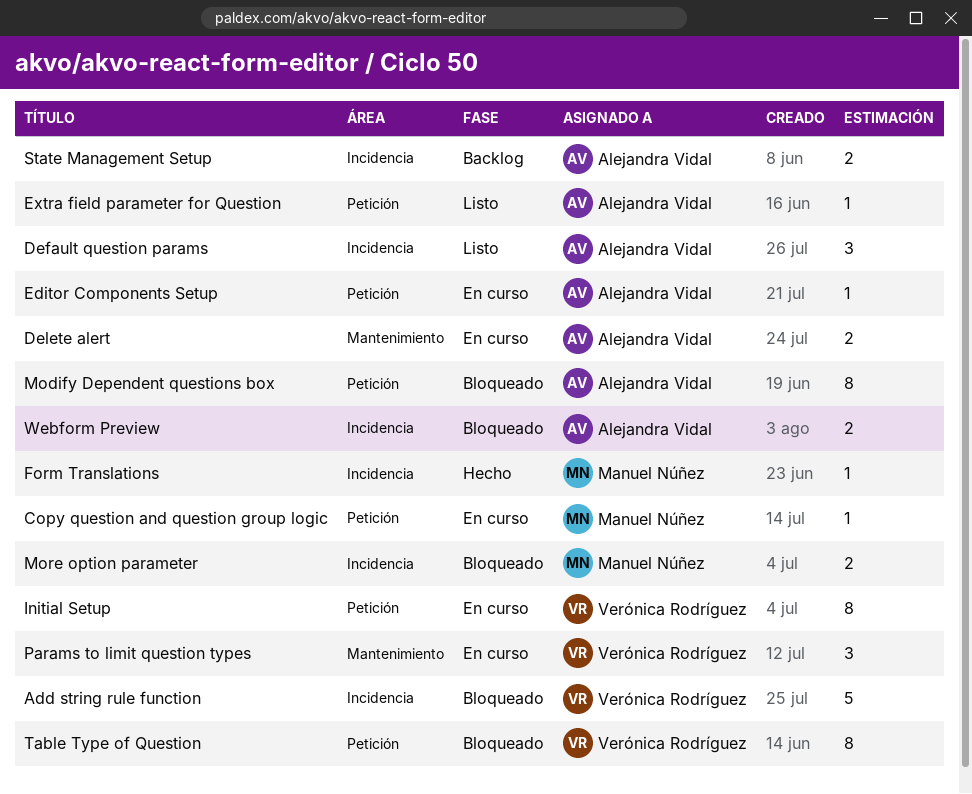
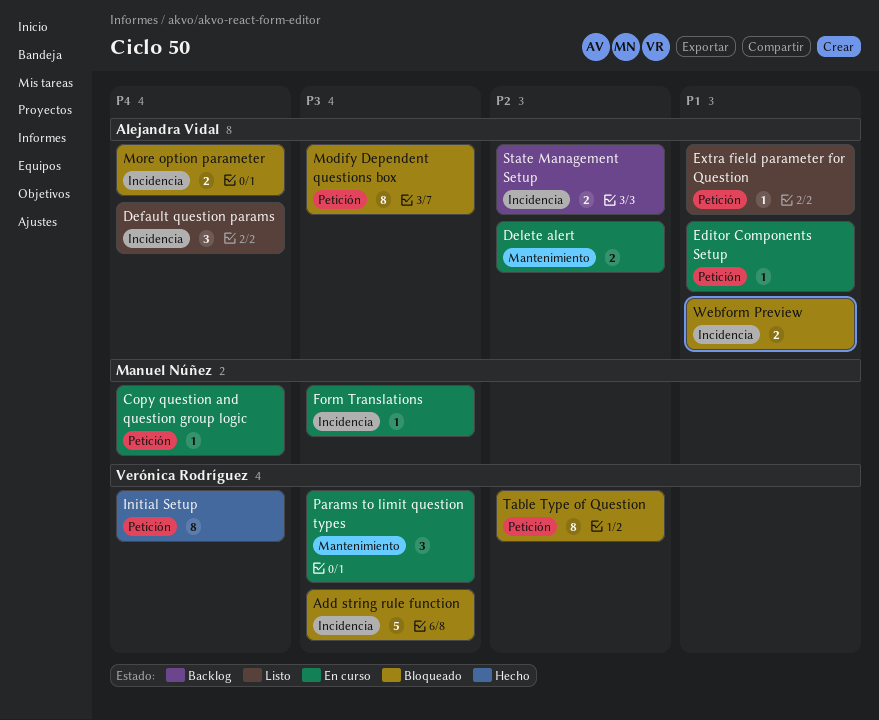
Form Translations, status: Hecho -> En curso
Initial Setup, status: En curso -> Hecho
More option parameter, owner: Manuel Núñez -> Alejandra Vidal

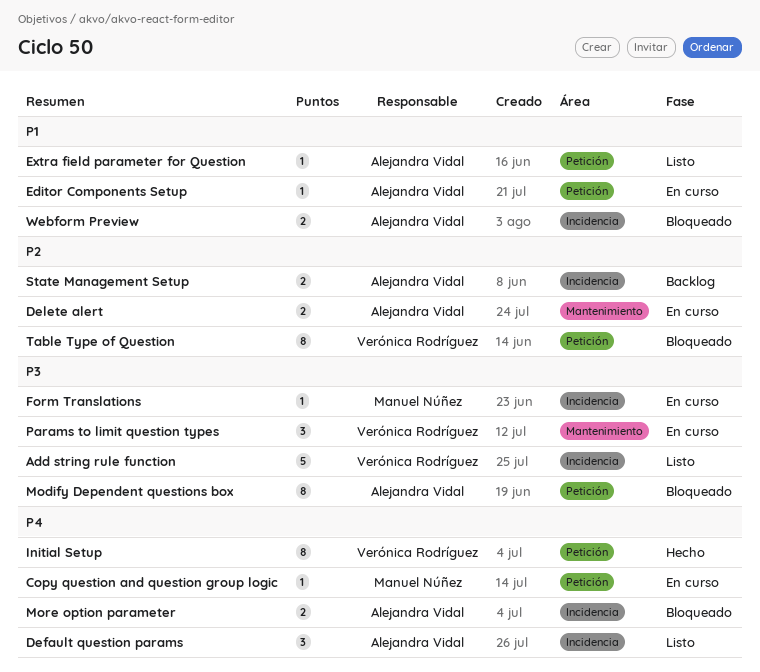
Add string rule function, status: Bloqueado -> Listo

